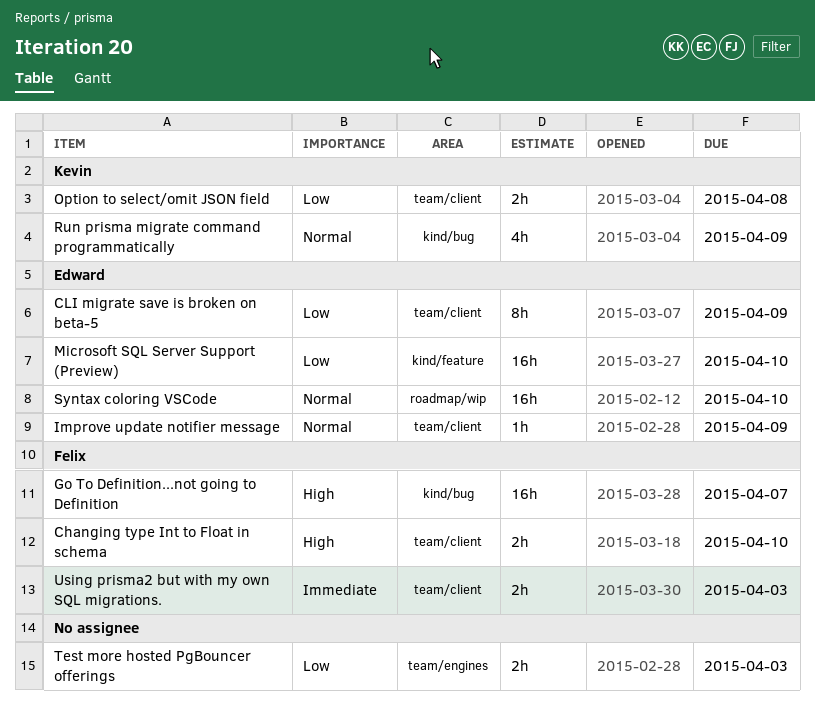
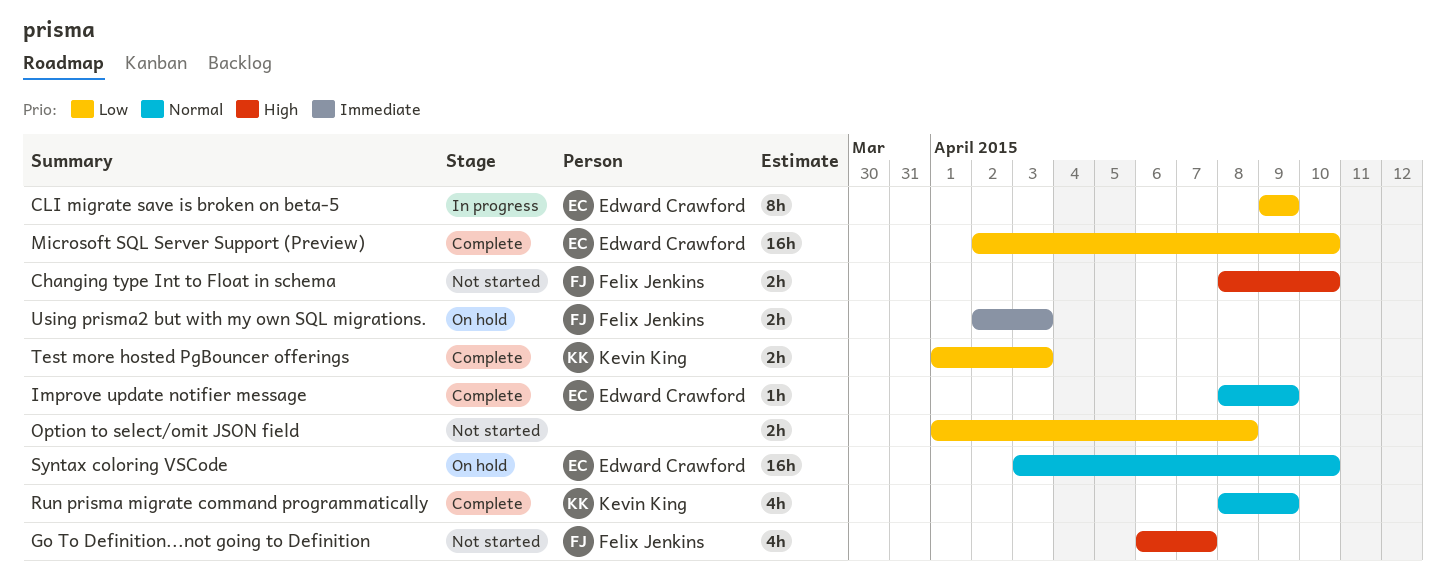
Go To Definition...not going to Definition, estimate: 16h -> 4h
Option to select/omit JSON field, owner: Kevin King -> none
Test more hosted PgBouncer offerings, owner: none -> Kevin King

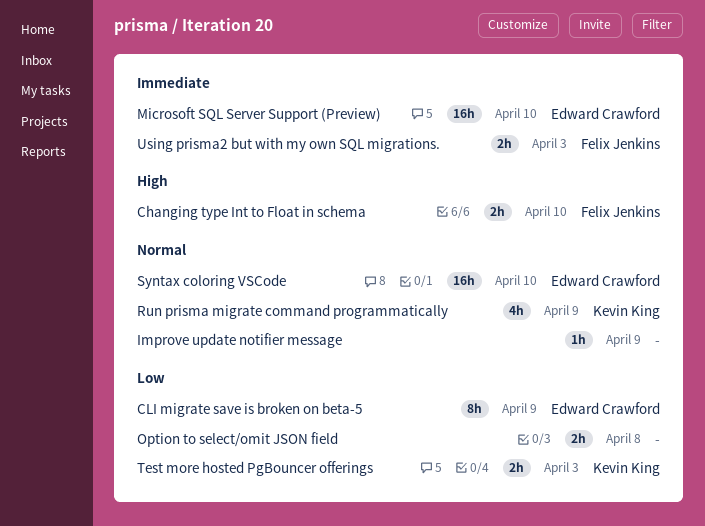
Go To Definition...not going to Definition: present -> none
Improve update notifier message, owner: Edward Crawford -> none
Microsoft SQL Server Support (Preview), priority: Low -> Immediate

